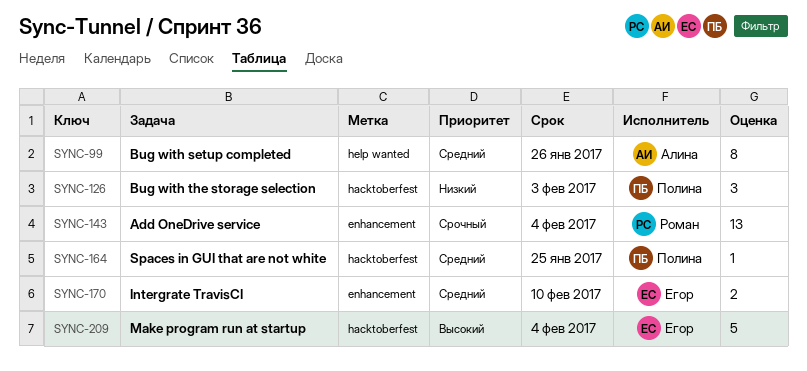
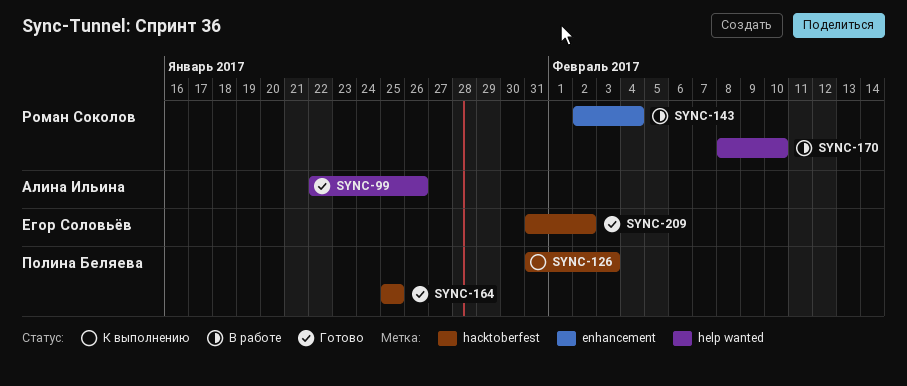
SYNC-170, owner: Егор Соловьёв -> Роман Соколов
SYNC-170, label: enhancement -> help wanted
SYNC-209, due: Feb 4 -> Feb 2

